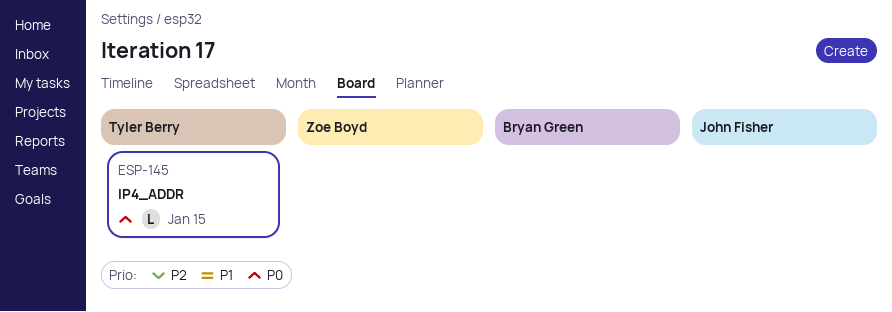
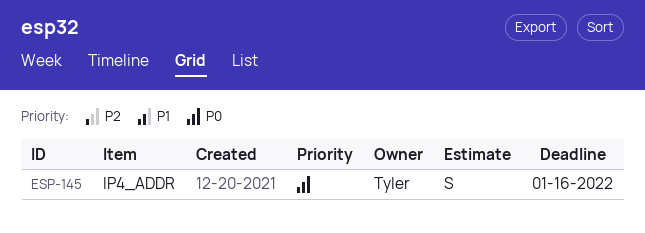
ESP-145, estimate: L -> S
ESP-145, due: Jan 15 -> Jan 16

